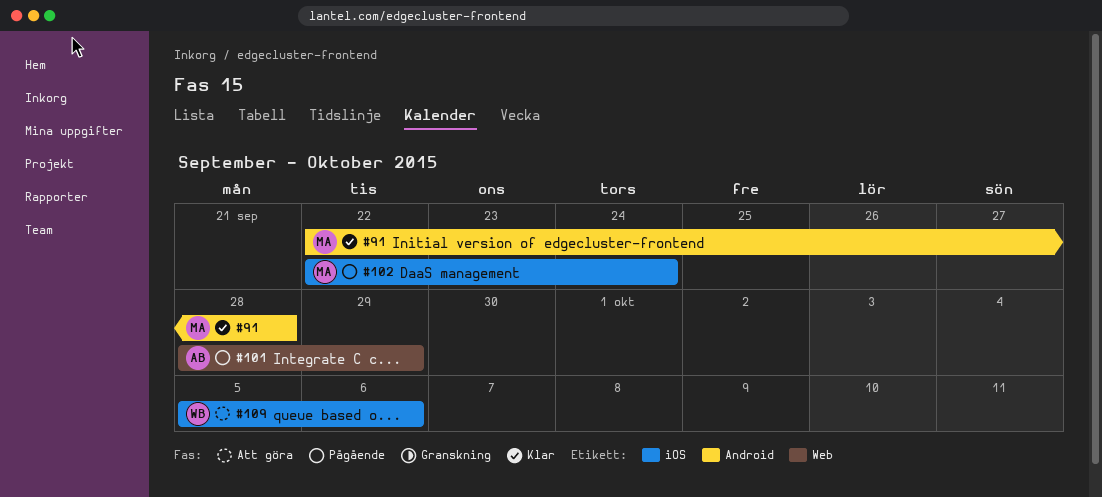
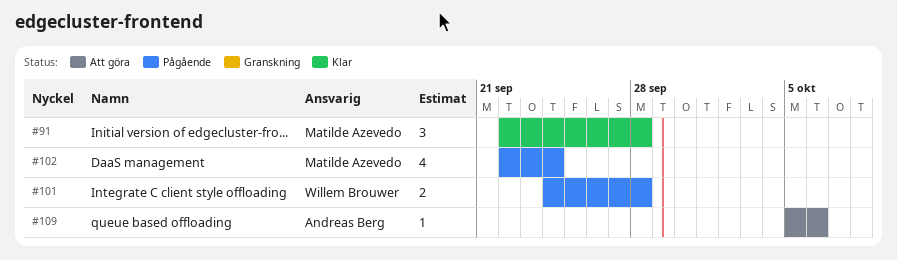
#101, owner: Andreas Berg -> Willem Brouwer
#101, start: Sep 28 -> Sep 24
#101, due: Sep 29 -> Sep 28
#109, owner: Willem Brouwer -> Andreas Berg

